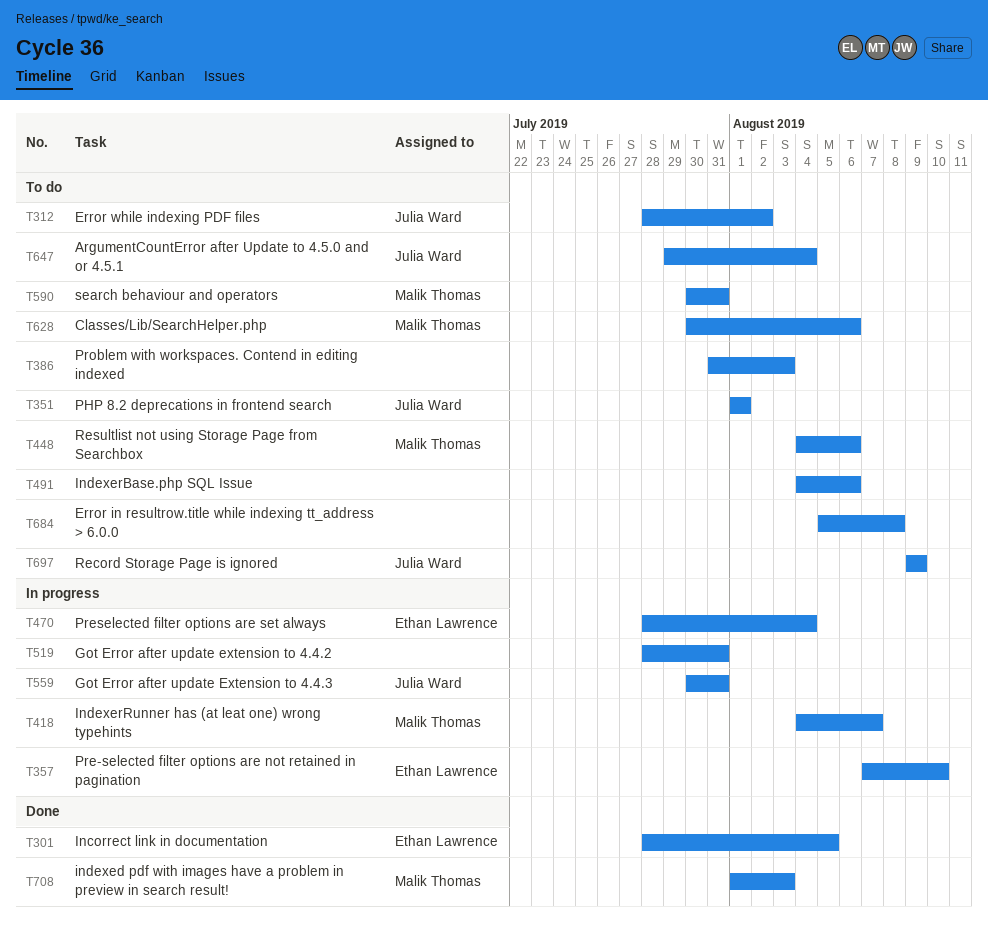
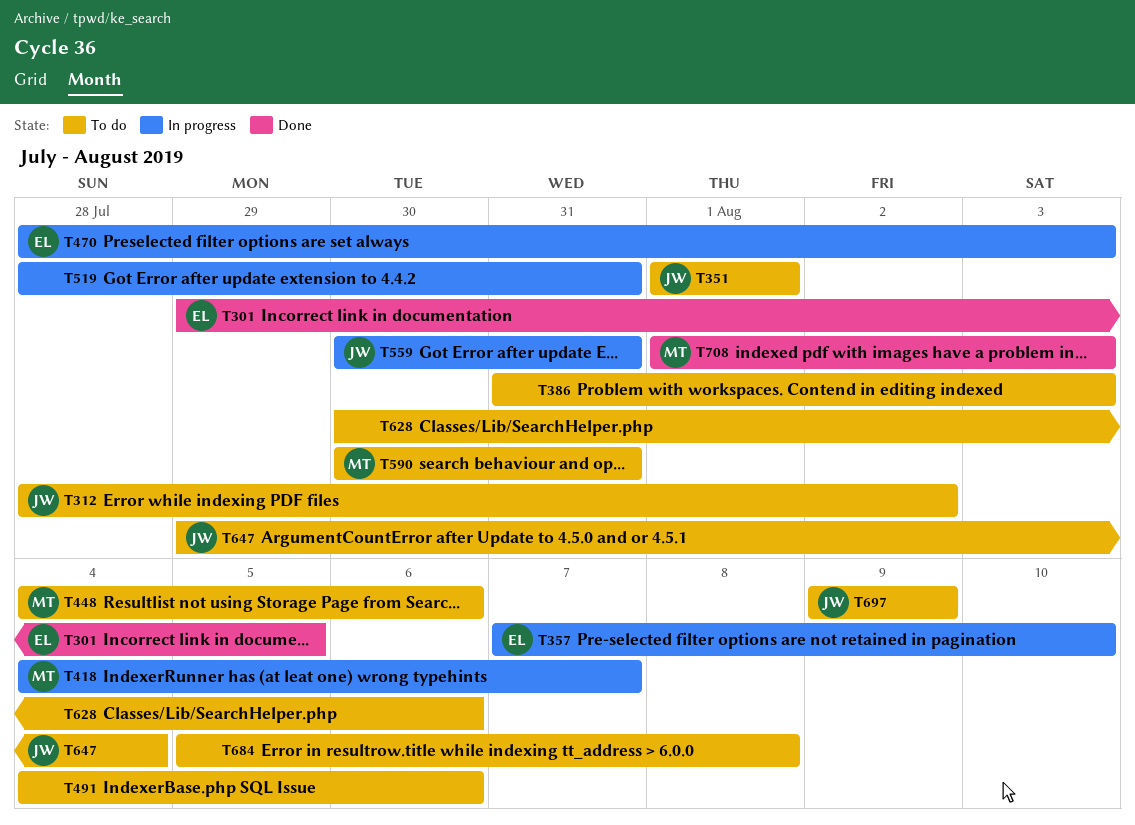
T301, start: Jul 28 -> Jul 29
T470, due: Aug 4 -> Aug 3
T628, owner: Malik Thomas -> none

